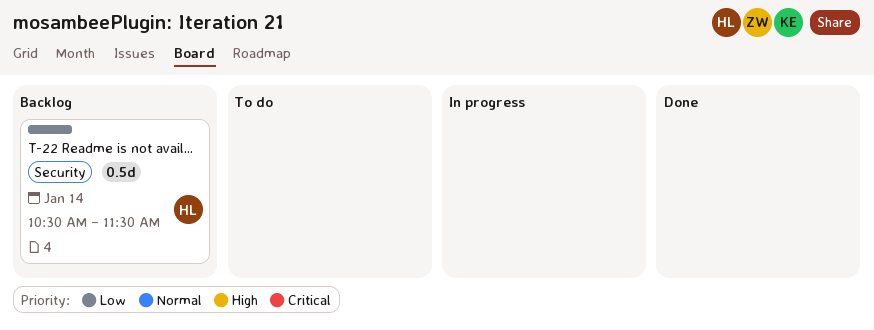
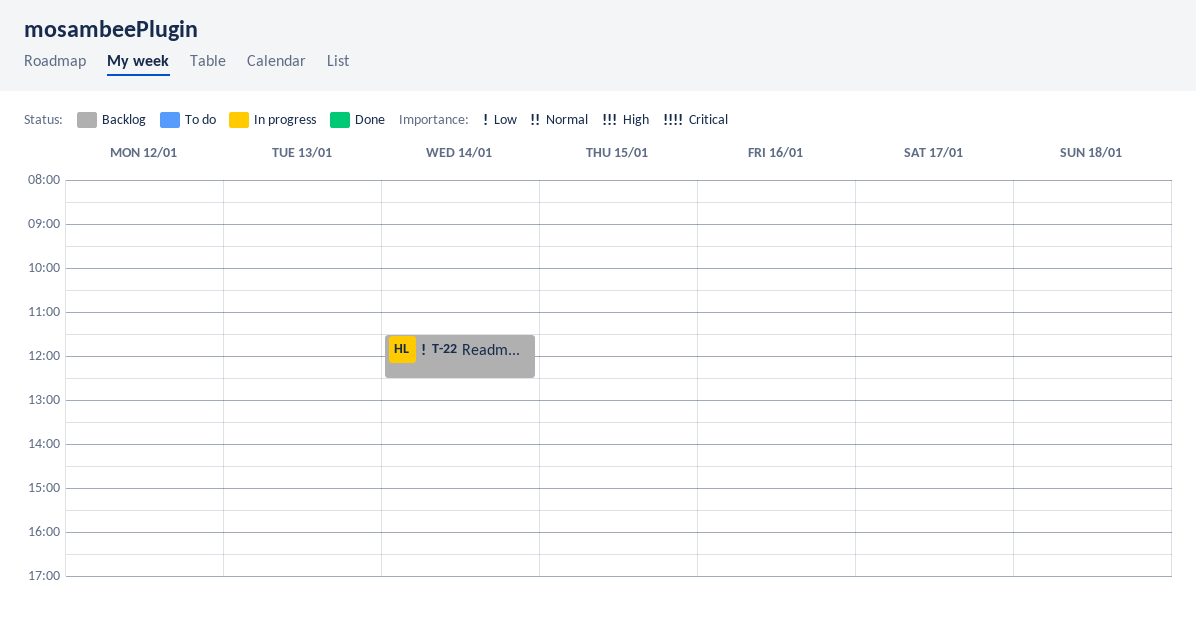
T-22, begins: 10:30 -> 11:30
T-22, ends: 11:30 -> 12:30

